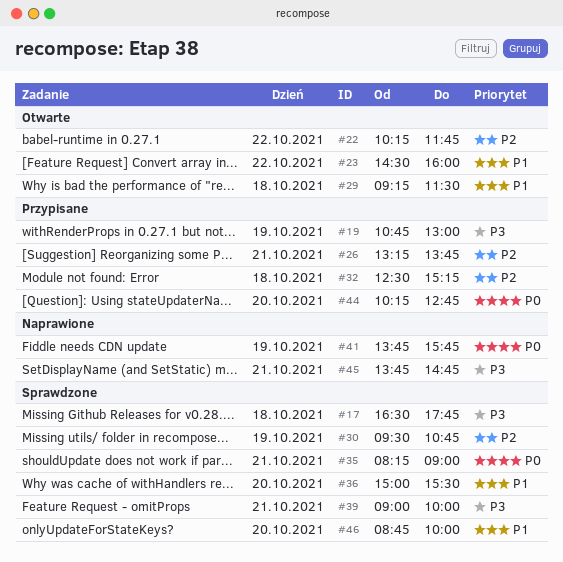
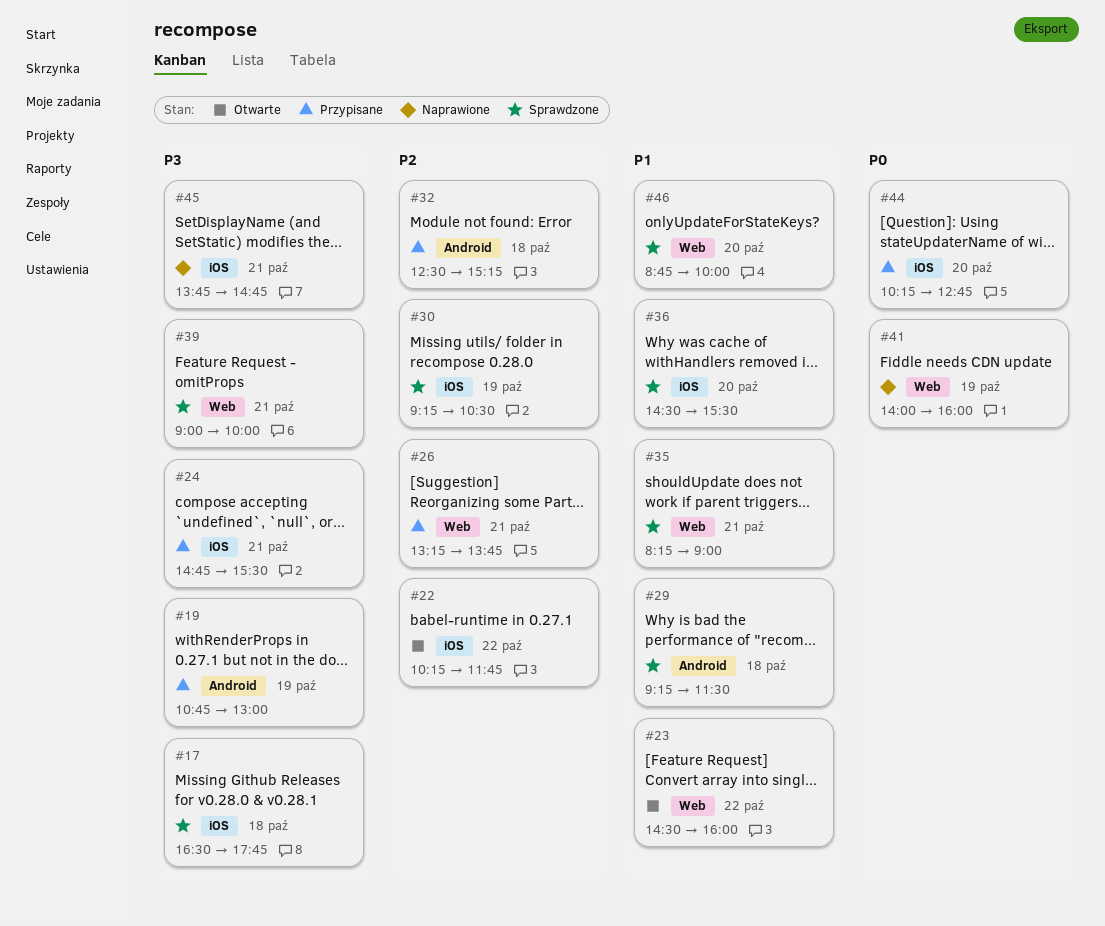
#24: none -> present
#29, status: Otwarte -> Sprawdzone
#30, begins: 09:30 -> 09:15
#30, ends: 10:45 -> 10:30
#35, priority: P0 -> P1
#36, begins: 15:00 -> 14:30
#41, begins: 13:45 -> 14:00
#41, ends: 15:45 -> 16:00

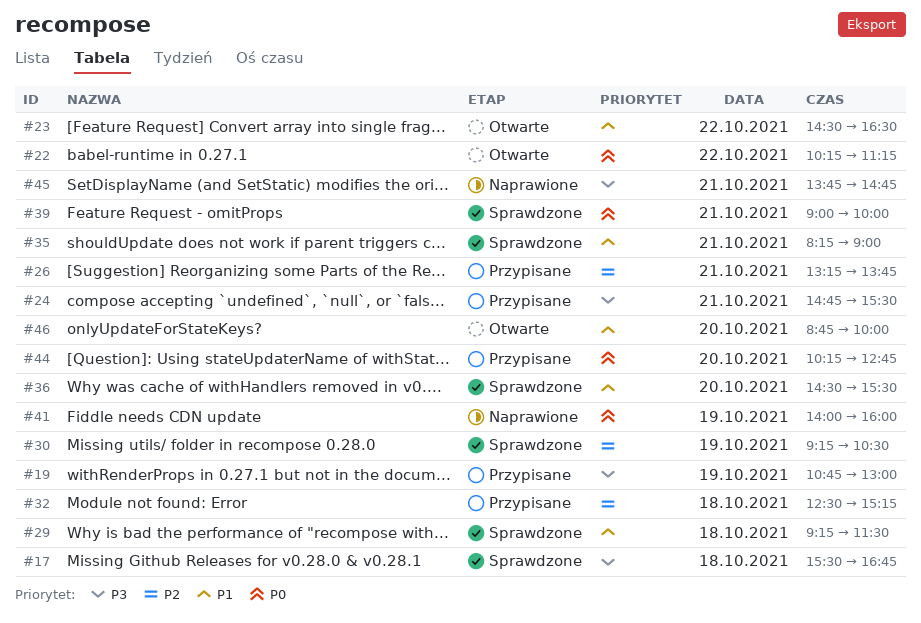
#17, begins: 16:30 -> 15:30
#17, ends: 17:45 -> 16:45
#22, priority: P2 -> P0
#22, ends: 11:45 -> 11:15
#23, ends: 16:00 -> 16:30
#39, priority: P3 -> P0
#46, status: Sprawdzone -> Otwarte

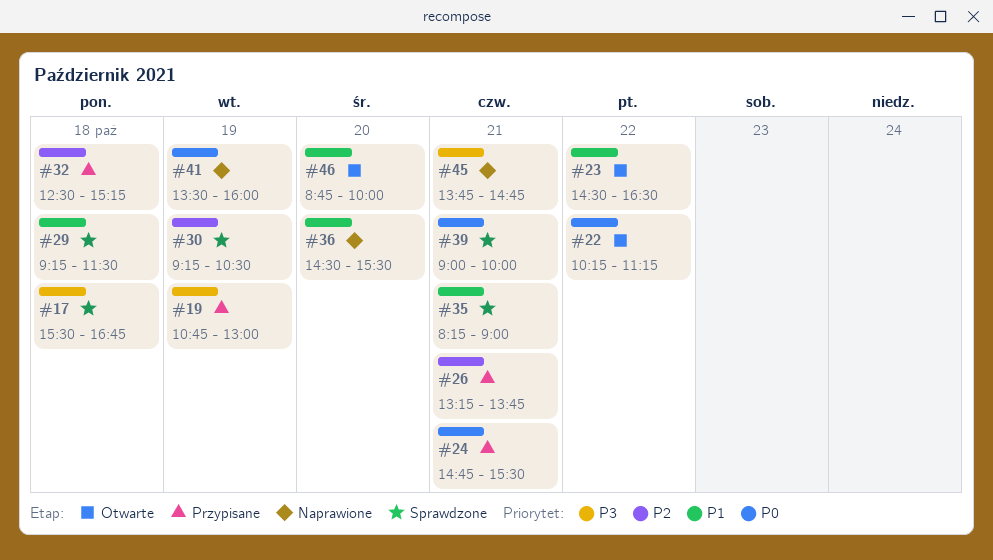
#24, priority: P3 -> P0
#36, status: Sprawdzone -> Naprawione
#41, begins: 14:00 -> 13:30
#44: present -> none

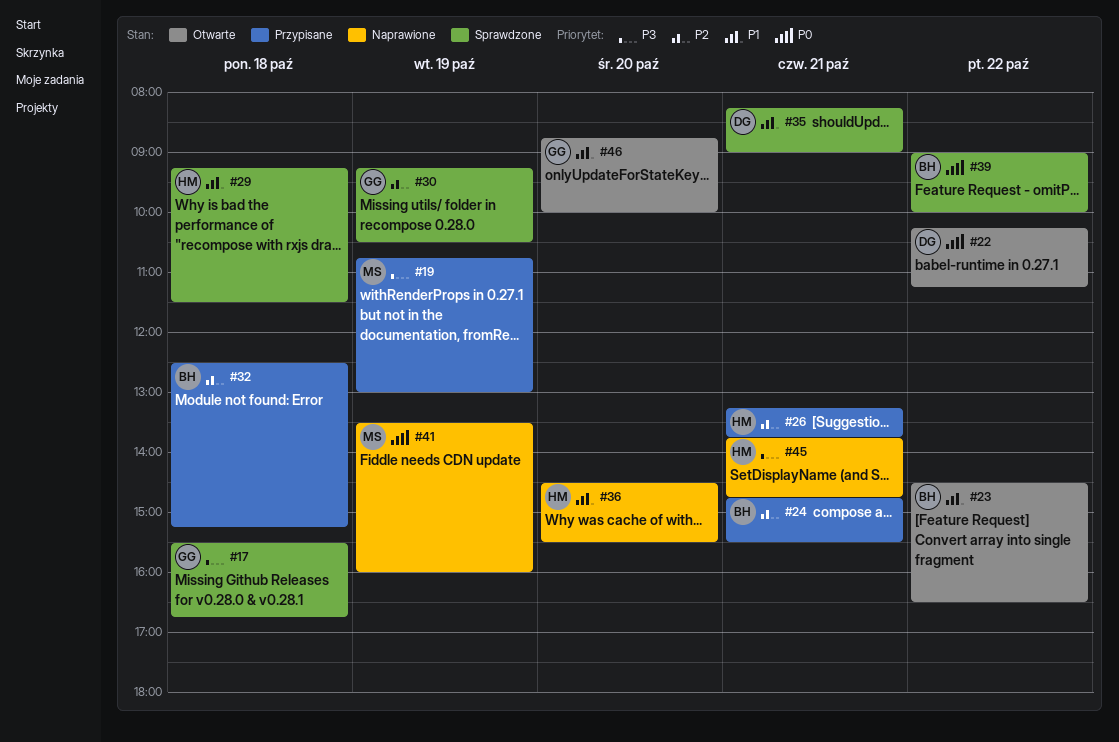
#24, priority: P0 -> P2
#39, day: Oct 21 -> Oct 22

